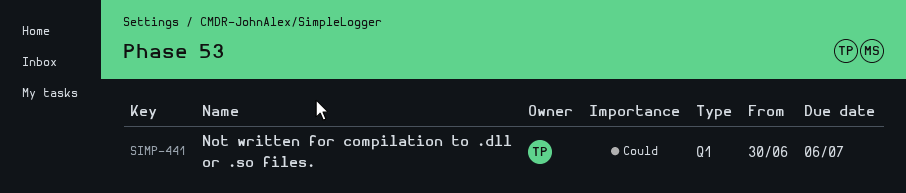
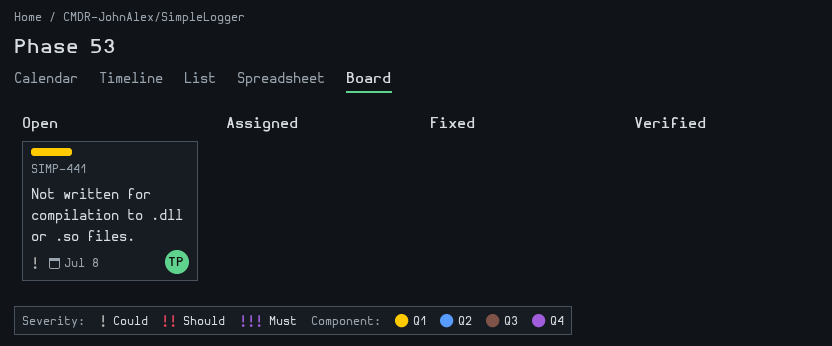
SIMP-441, due: Jul 6 -> Jul 8

